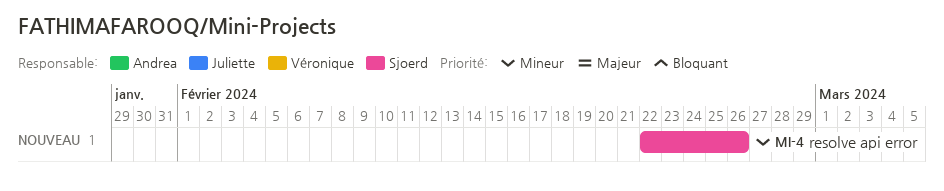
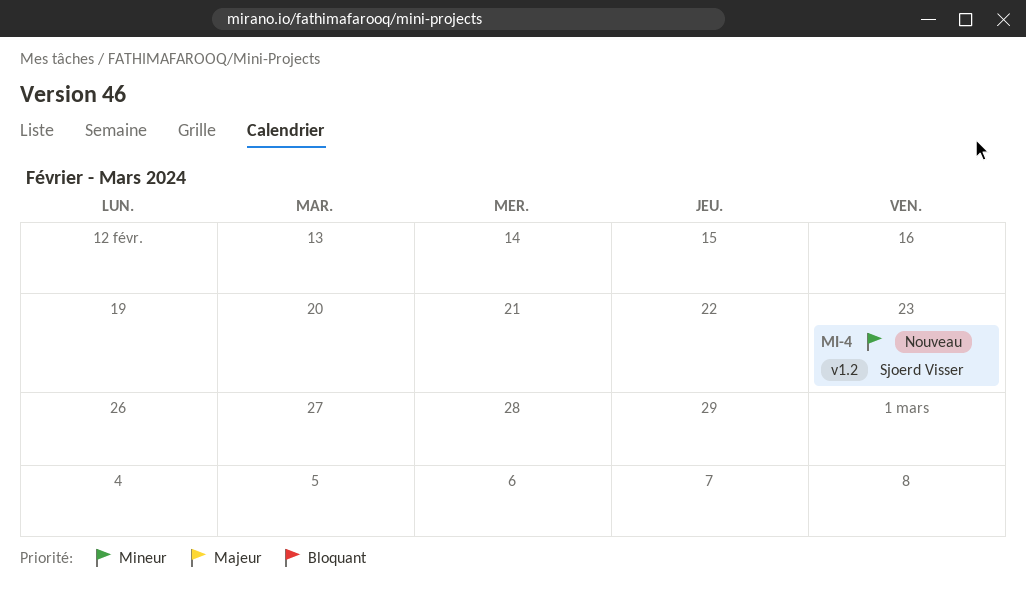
MI-4, due: Feb 26 -> Feb 23

